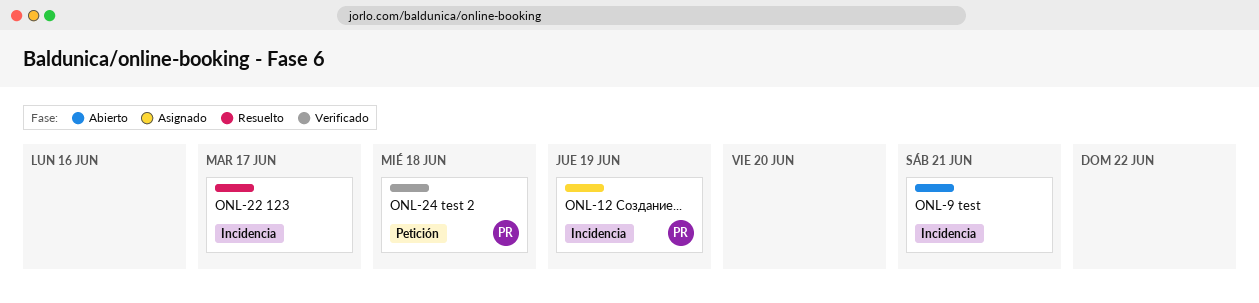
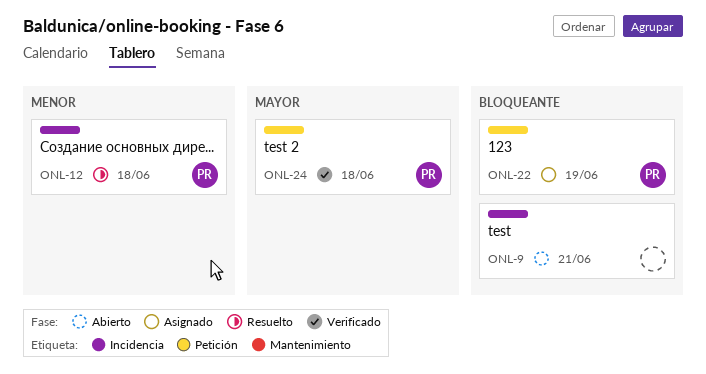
ONL-12, status: Asignado -> Resuelto
ONL-12, due: Jun 19 -> Jun 18
ONL-22, status: Resuelto -> Asignado
ONL-22, owner: none -> PR
ONL-22, label: Incidencia -> Petición
ONL-22, due: Jun 17 -> Jun 19

